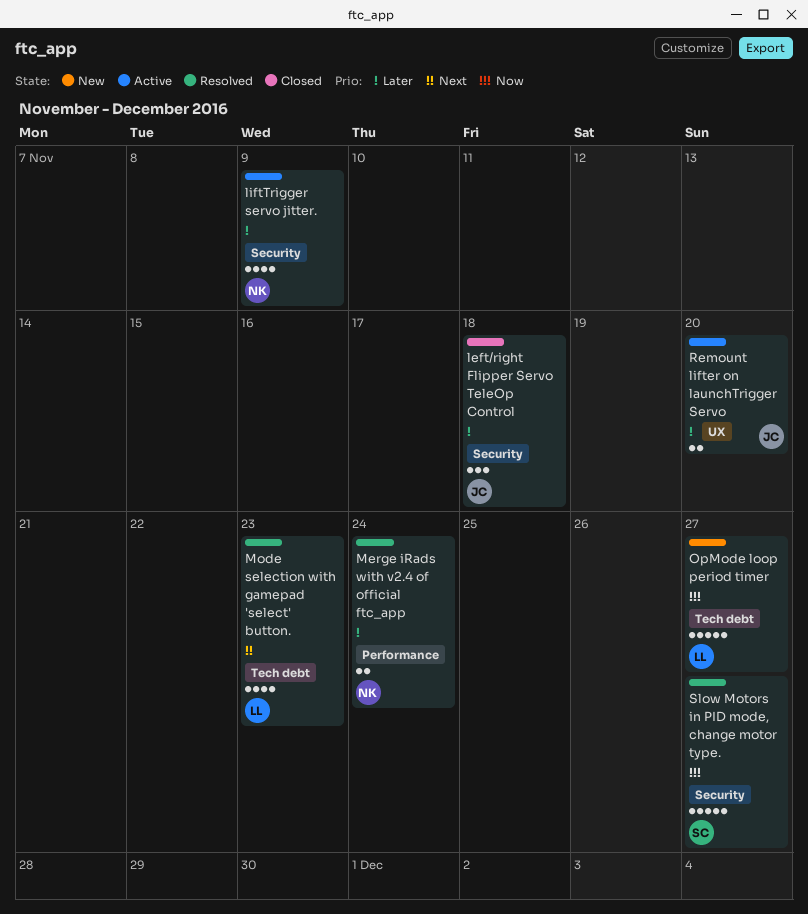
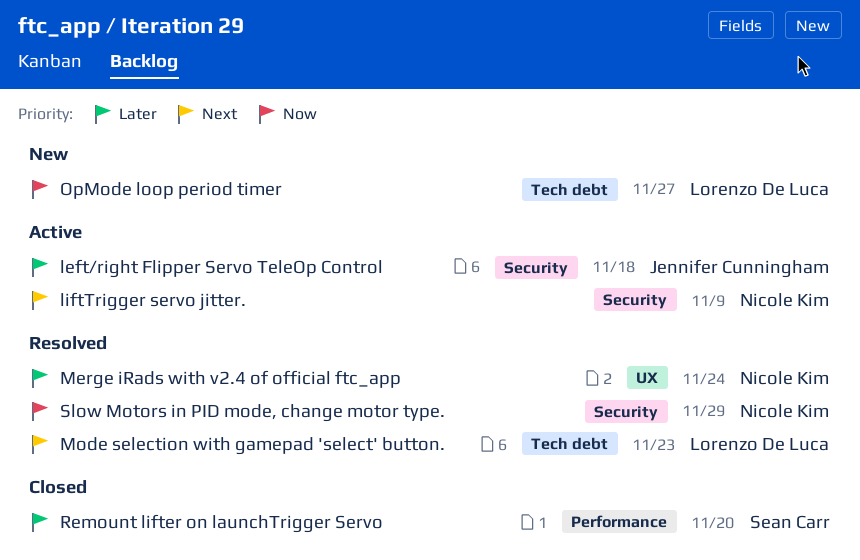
left/right Flipper Servo TeleOp Control, status: Closed -> Active
liftTrigger servo jitter., priority: Later -> Next
Merge iRads with v2.4 of official ftc_app, label: Performance -> UX
Remount lifter on launchTrigger Servo, status: Active -> Closed
Remount lifter on launchTrigger Servo, owner: Jennifer Cunningham -> Sean Carr
Remount lifter on launchTrigger Servo, label: UX -> Performance
Slow Motors in PID mode, change motor type., owner: Sean Carr -> Nicole Kim
Slow Motors in PID mode, change motor type., due: Nov 27 -> Nov 29

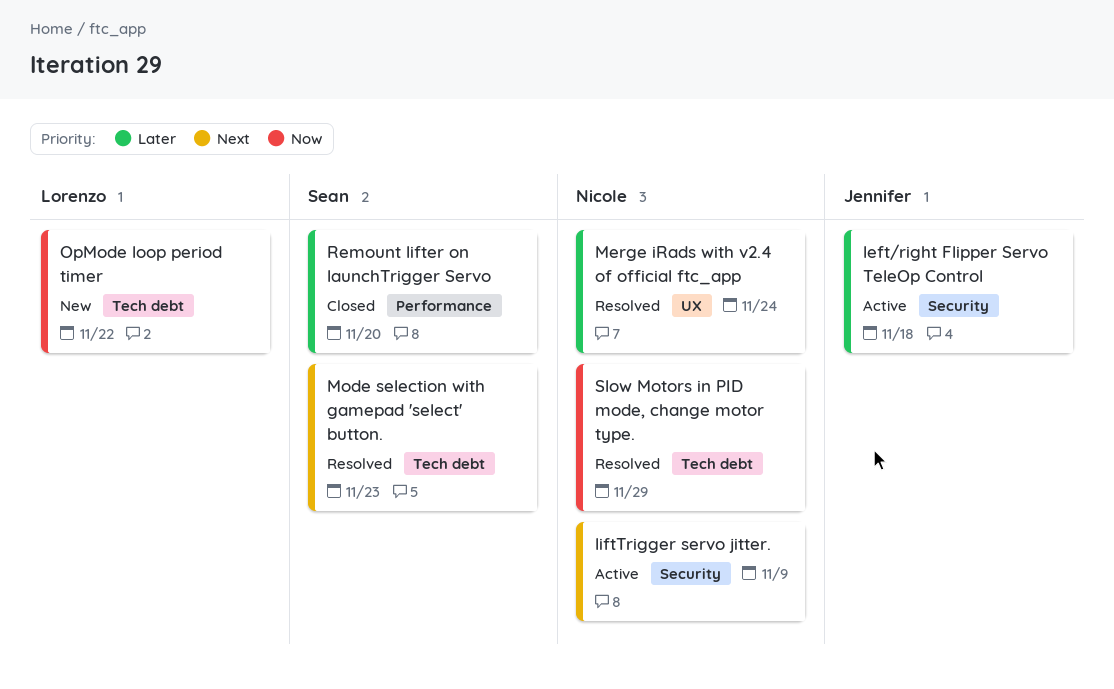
Mode selection with gamepad 'select' button., owner: Lorenzo De Luca -> Sean Carr
OpMode loop period timer, due: Nov 27 -> Nov 22
Slow Motors in PID mode, change motor type., label: Security -> Tech debt

